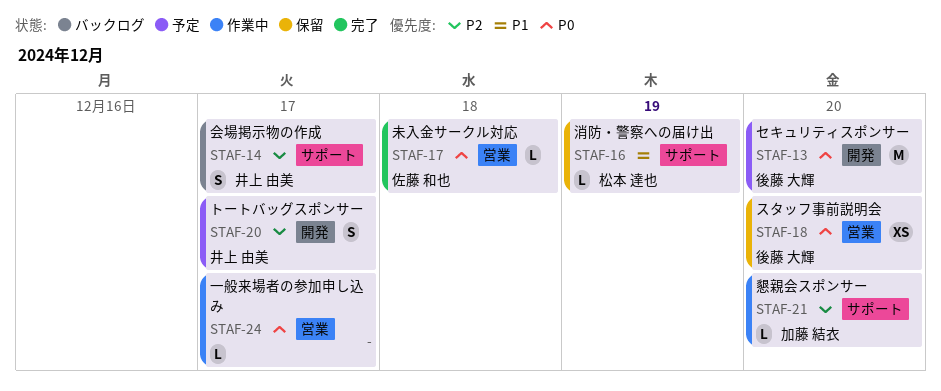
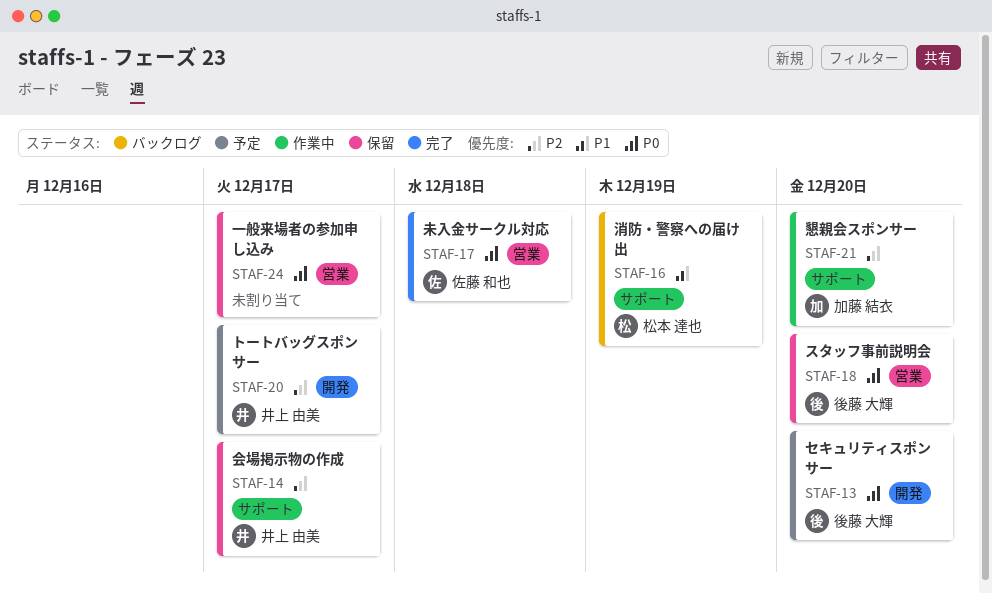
STAF-14, status: バックログ -> 保留
STAF-16, status: 保留 -> バックログ
STAF-24, status: 作業中 -> 保留

